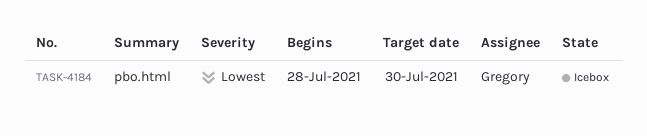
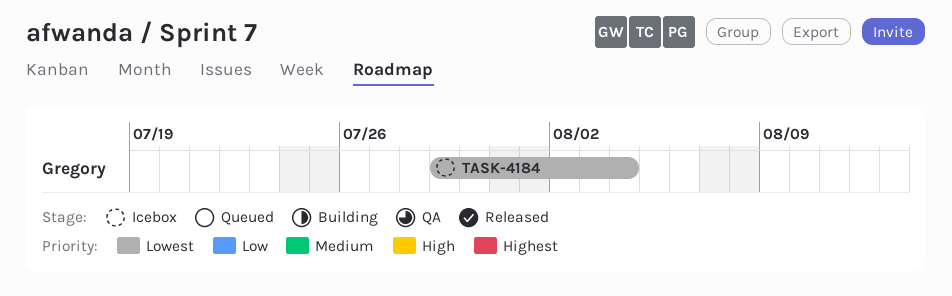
TASK-4184, start: Jul 28 -> Jul 29
TASK-4184, due: Jul 30 -> Aug 4

